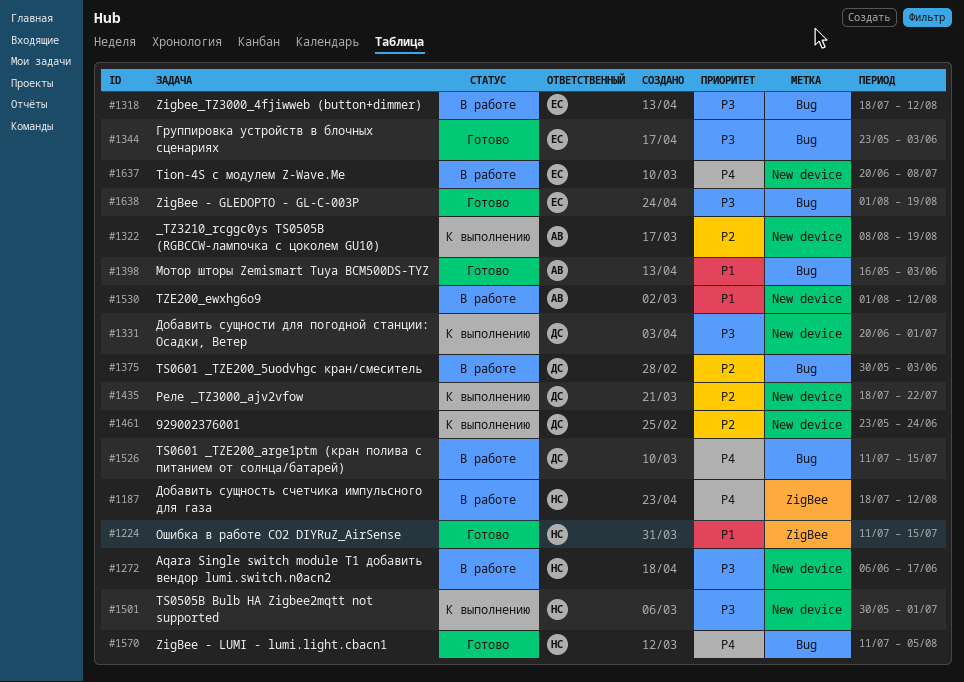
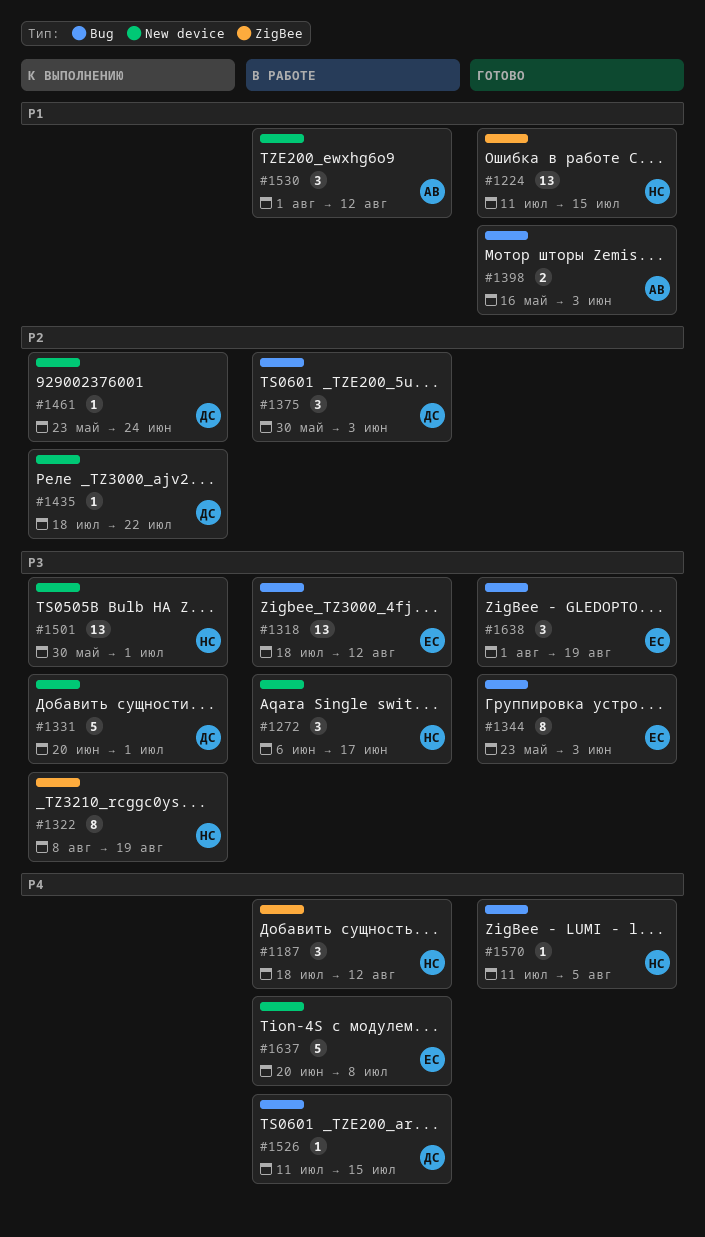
#1322, owner: АВ -> НС
#1322, priority: P2 -> P3
#1322, label: New device -> ZigBee

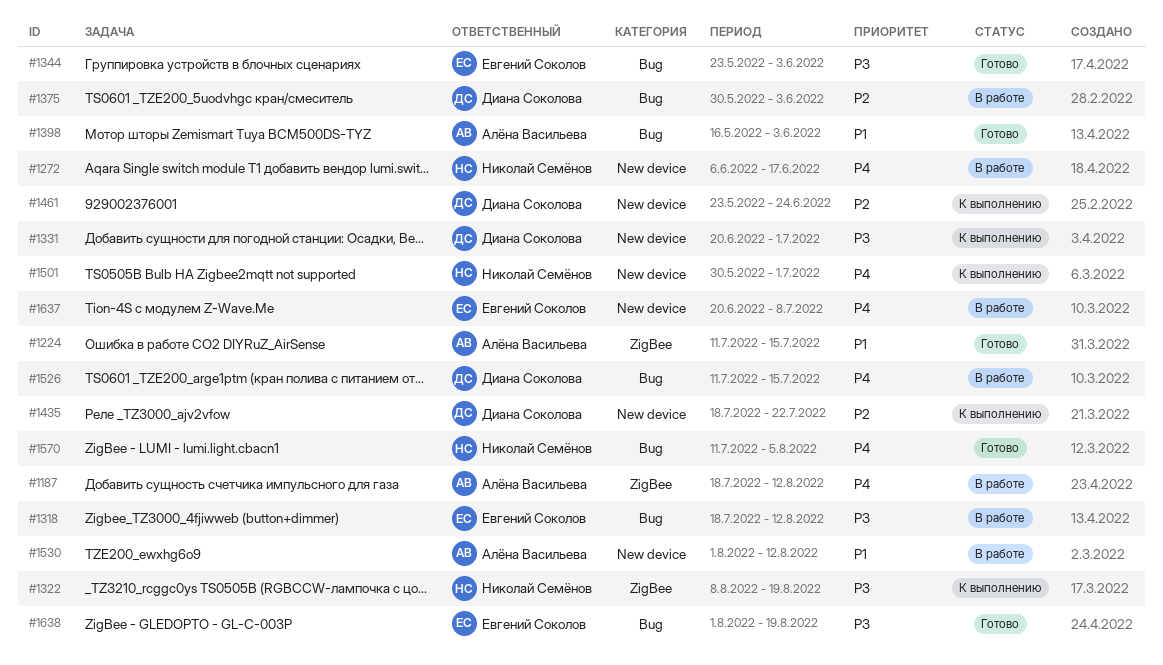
#1187, owner: Николай Семёнов -> Алёна Васильева
#1224, owner: Николай Семёнов -> Алёна Васильева
#1272, priority: P3 -> P4
#1501, priority: P3 -> P4

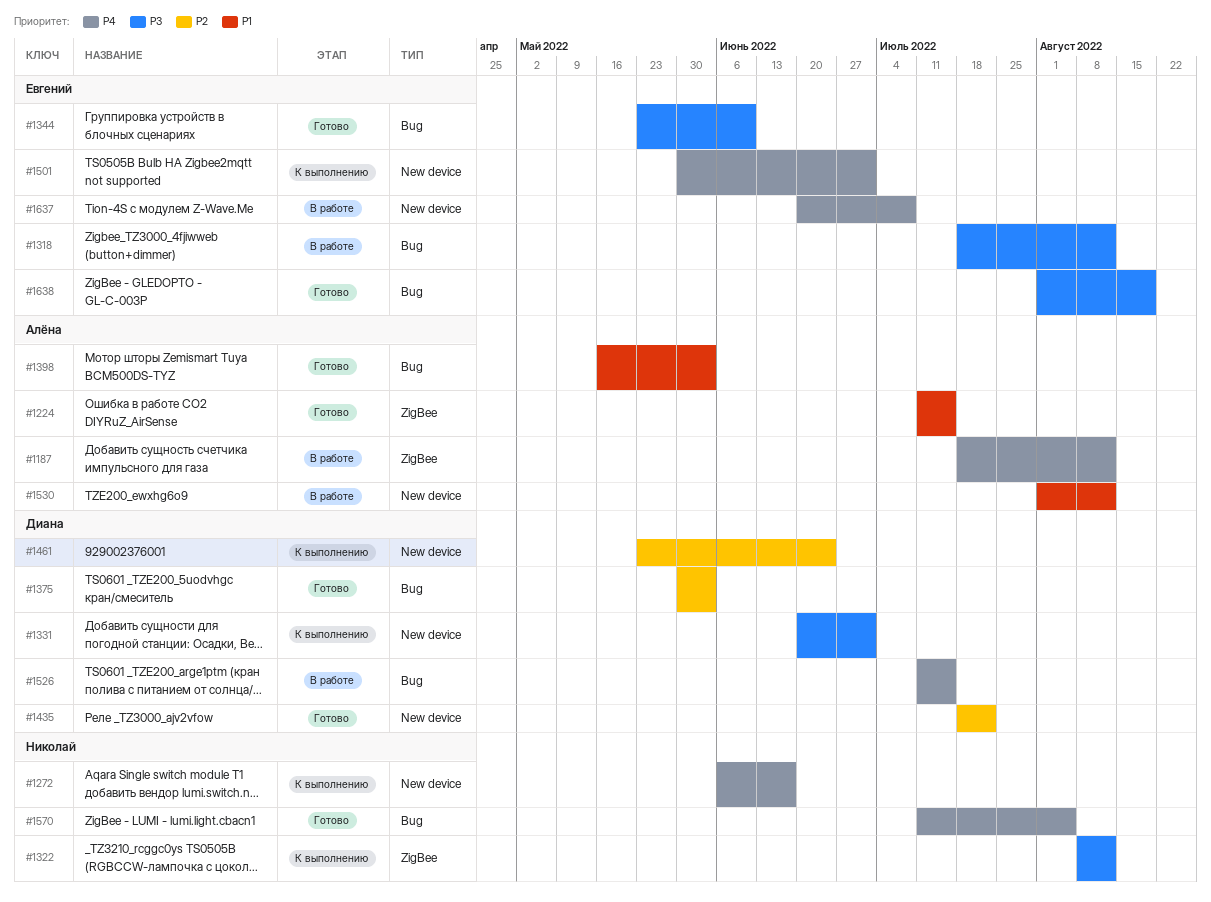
#1272, status: В работе -> К выполнению
#1322, due: Aug 19 -> Aug 12
#1344, due: Jun 3 -> Jun 10
#1375, status: В работе -> Готово
#1435, status: К выполнению -> Готово
#1501, owner: Николай Семёнов -> Евгений Соколов

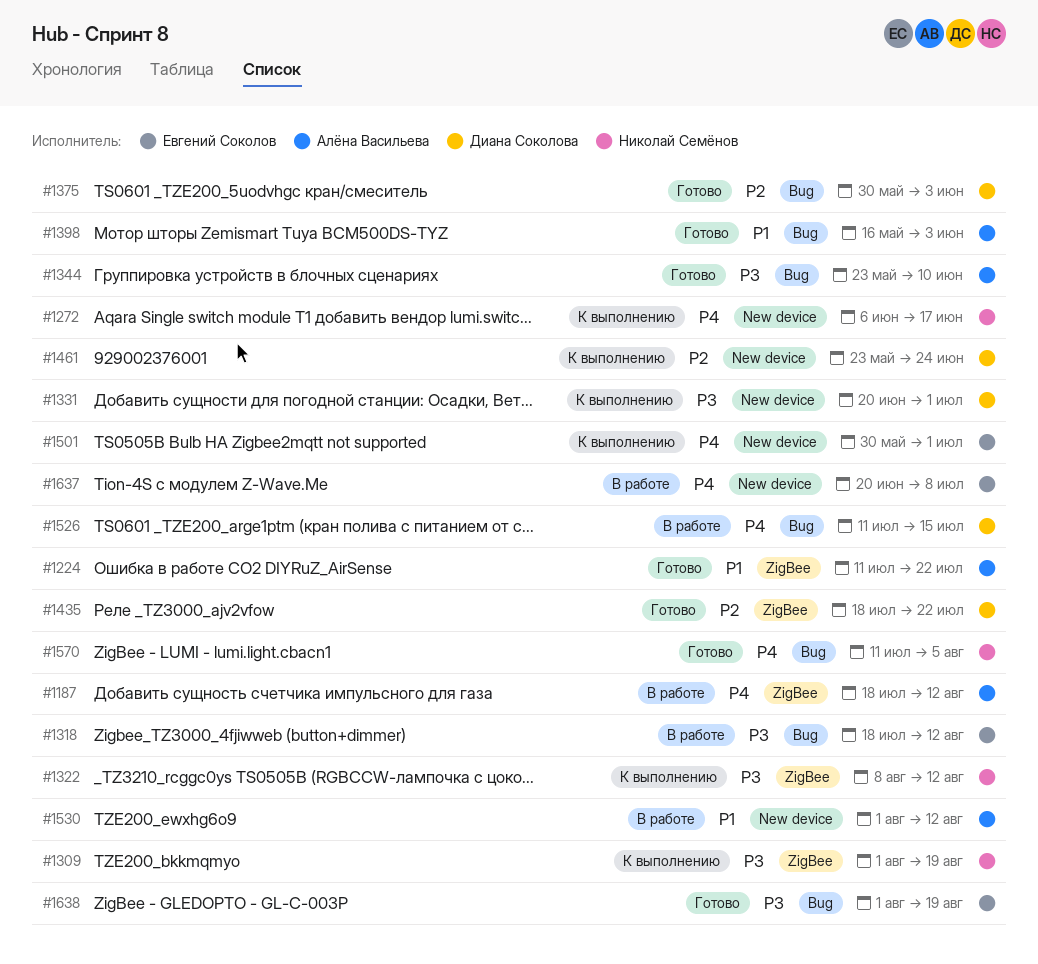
#1224, due: Jul 15 -> Jul 22
#1309: none -> present
#1344, owner: Евгений Соколов -> Алёна Васильева
#1435, label: New device -> ZigBee

